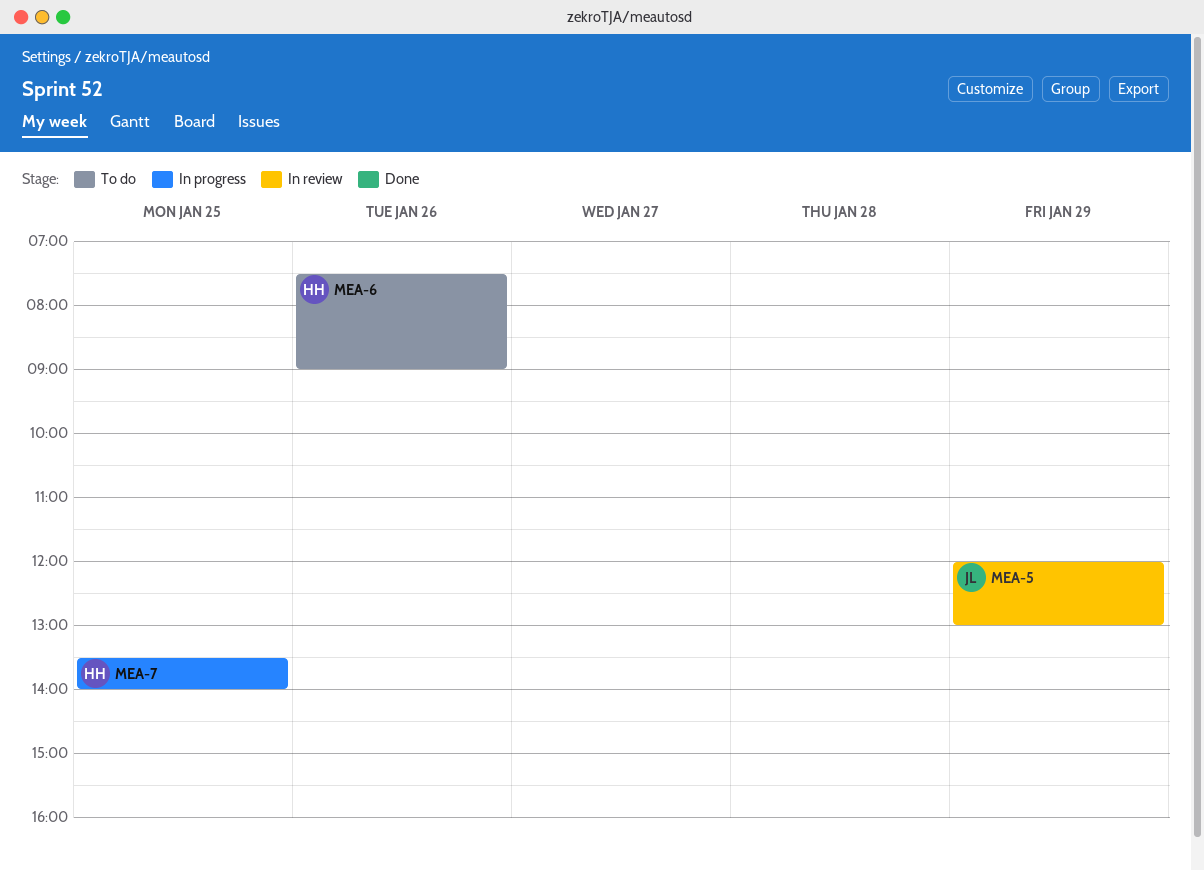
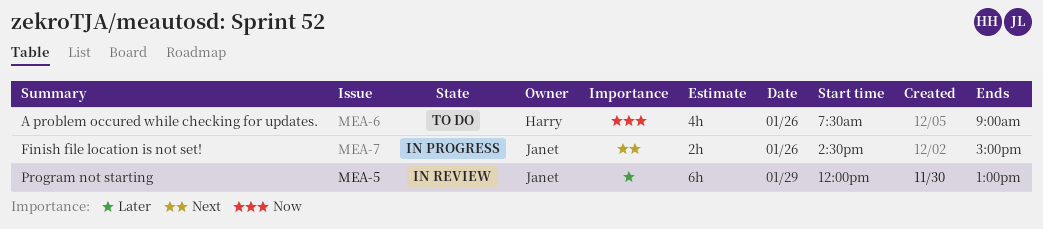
MEA-7, owner: Harry -> Janet
MEA-7, day: Jan 25 -> Jan 26
MEA-7, begins: 13:30 -> 14:30
MEA-7, ends: 14:00 -> 15:00

